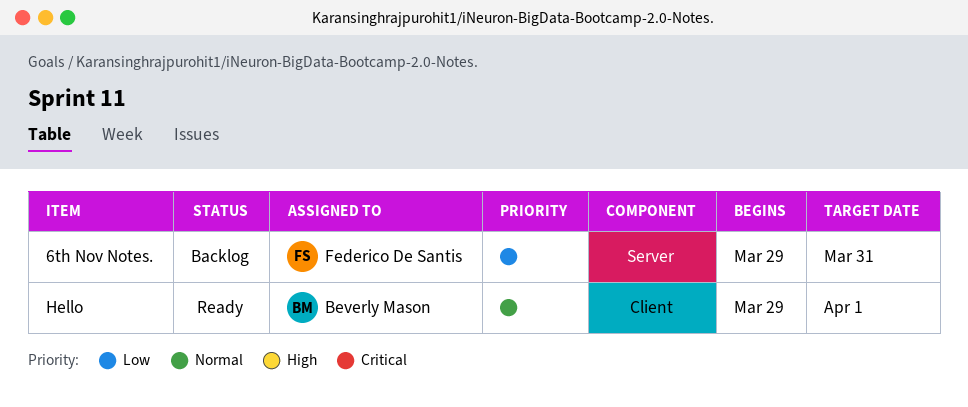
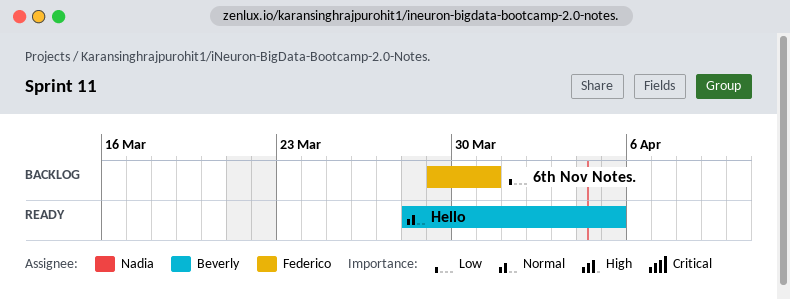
Hello, start: Mar 29 -> Mar 28
Hello, due: Apr 1 -> Apr 5

